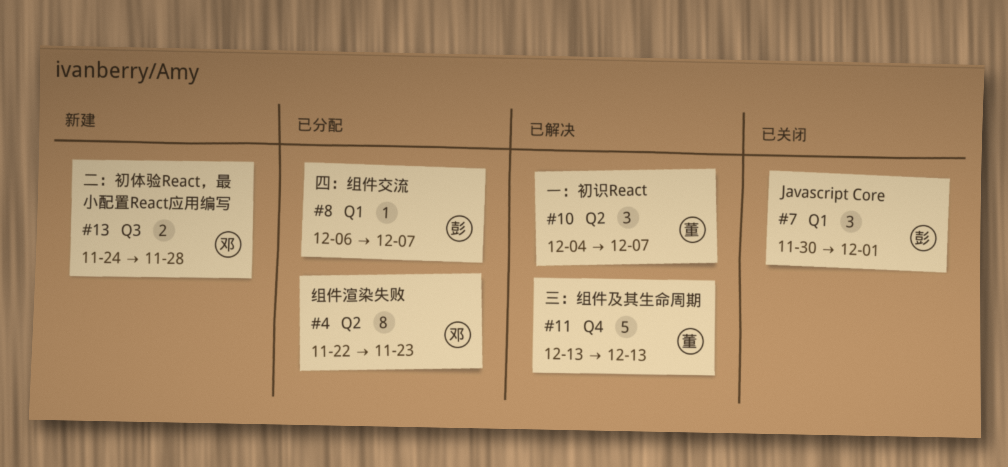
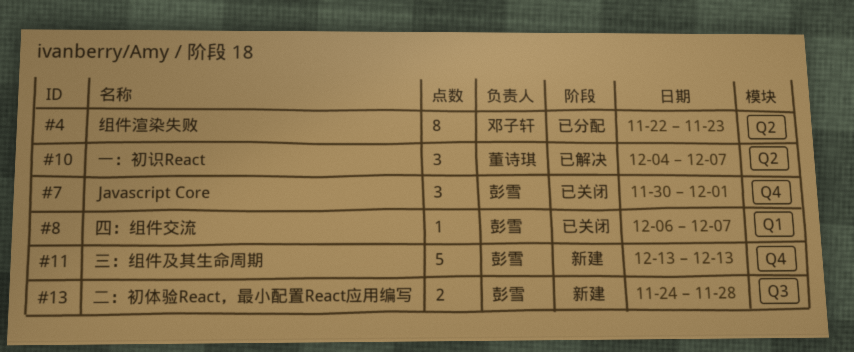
#7, label: Q1 -> Q4
#8, status: 已分配 -> 已关闭
#11, status: 已解决 -> 新建
#11, owner: 董诗琪 -> 彭雪
#13, owner: 邓子轩 -> 彭雪

